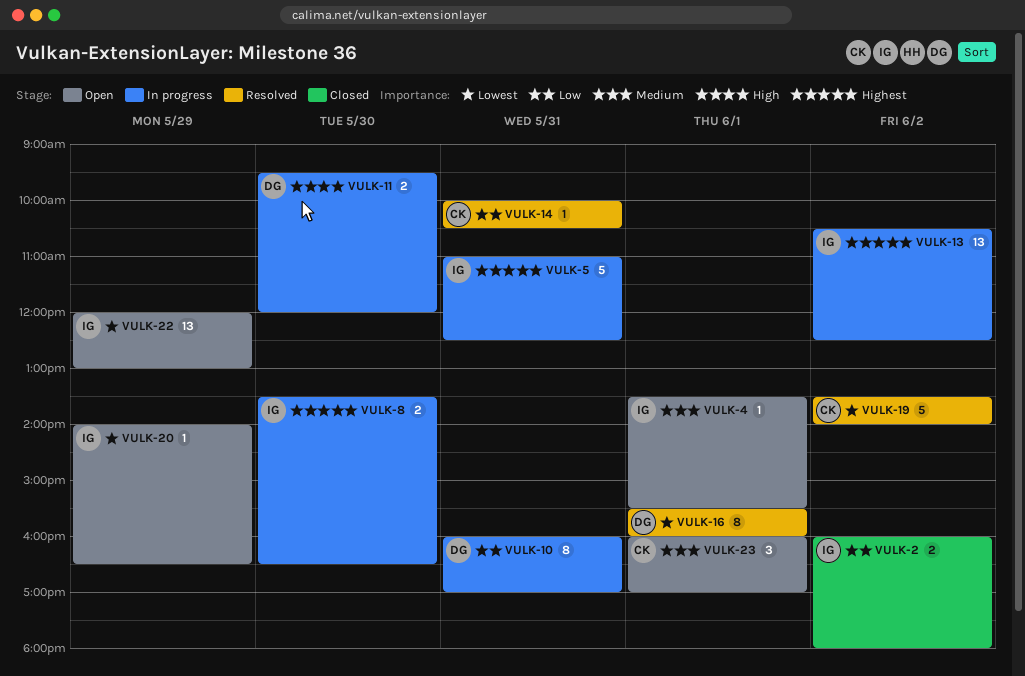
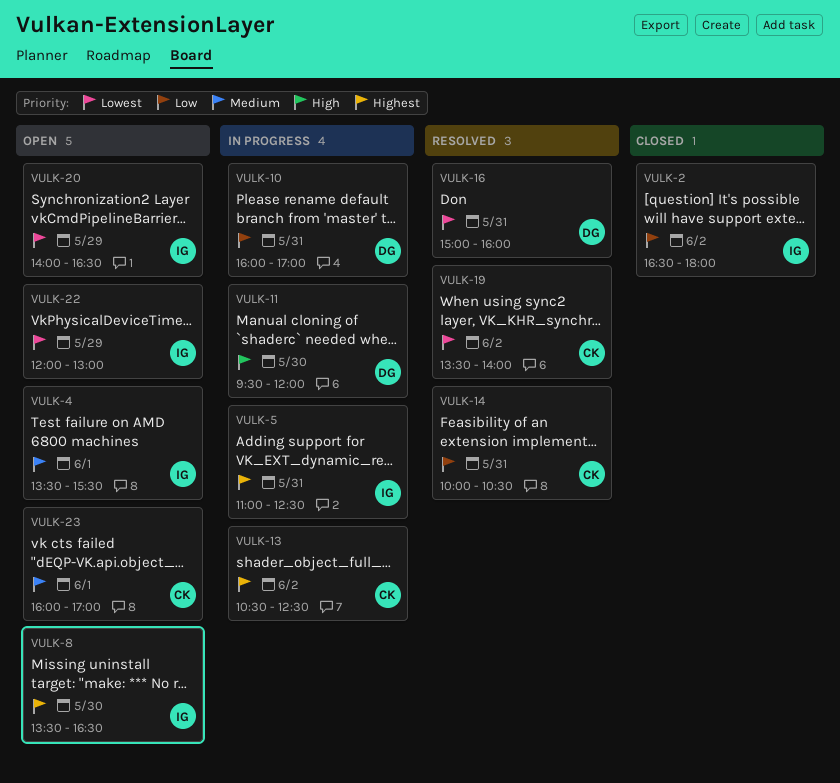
VULK-2, begins: 16:00 -> 16:30
VULK-8, status: In progress -> Open
VULK-13, owner: IG -> CK
VULK-16, day: Jun 1 -> May 31
VULK-16, begins: 15:30 -> 15:00

